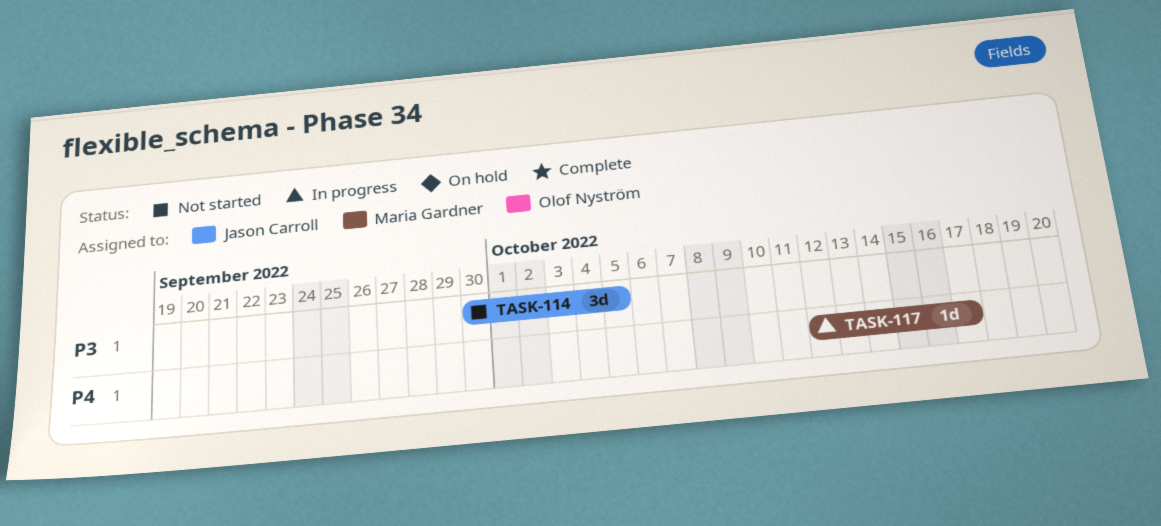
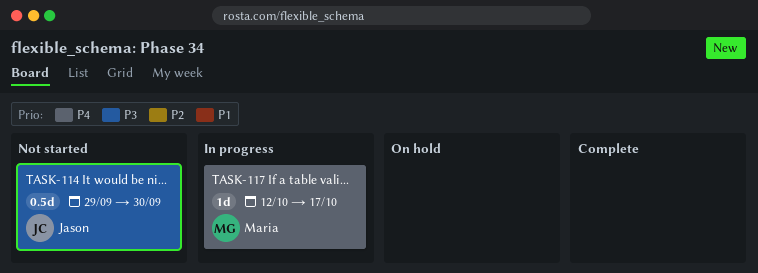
TASK-114, estimate: 3d -> 0.5d
TASK-114, start: Sep 30 -> Sep 29
TASK-114, due: Oct 5 -> Sep 30

